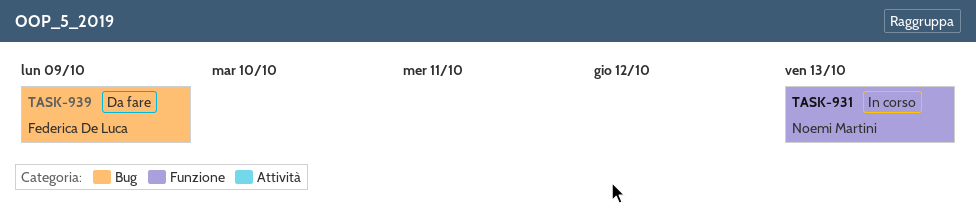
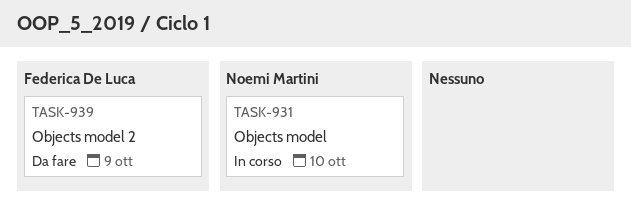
TASK-931, due: Oct 13 -> Oct 10

